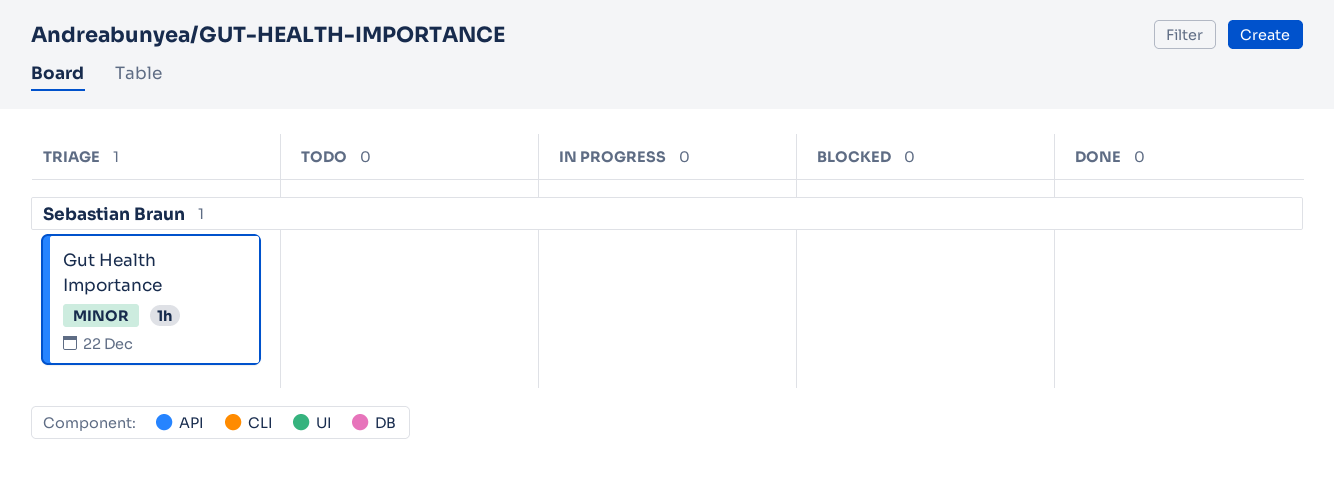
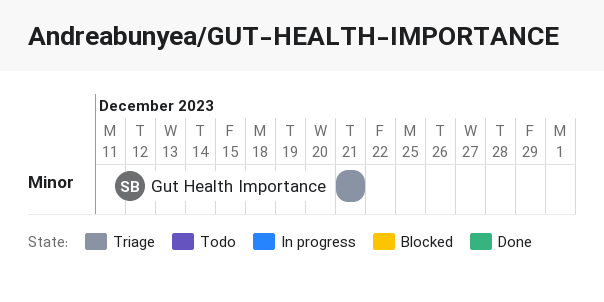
Gut Health Importance, due: Dec 22 -> Dec 21

